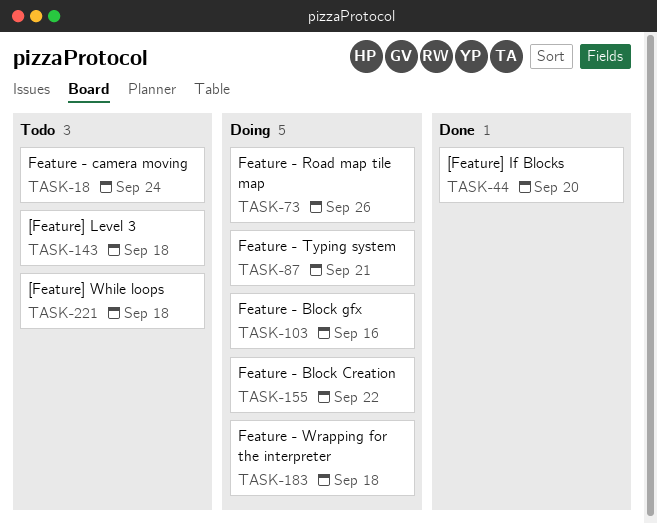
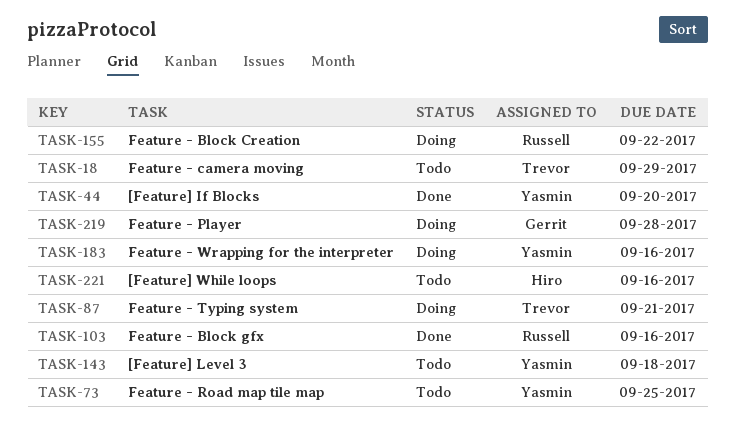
TASK-18, due: Sep 24 -> Sep 29
TASK-73, status: Doing -> Todo
TASK-73, due: Sep 26 -> Sep 25
TASK-103, status: Doing -> Done
TASK-183, due: Sep 18 -> Sep 16
TASK-219: none -> present
TASK-221, due: Sep 18 -> Sep 16

